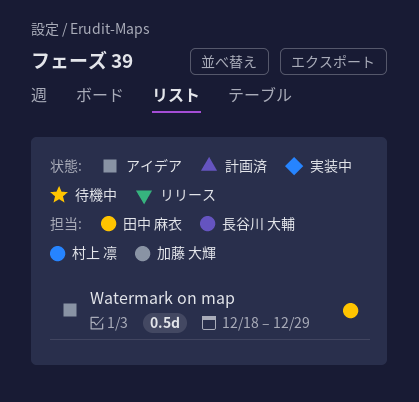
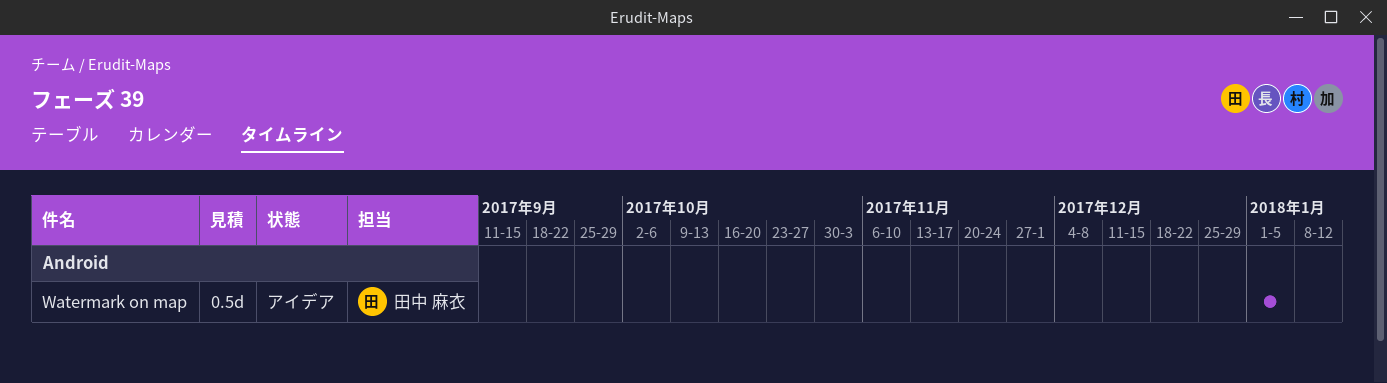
Watermark on map, start: Dec 18 -> Jan 1
Watermark on map, due: Dec 29 -> Jan 5

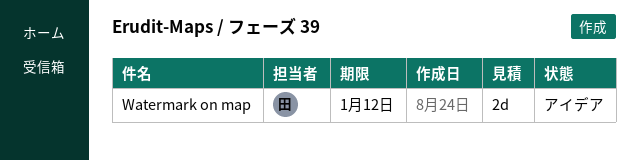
Watermark on map, estimate: 0.5d -> 2d
Watermark on map, due: Jan 5 -> Jan 12

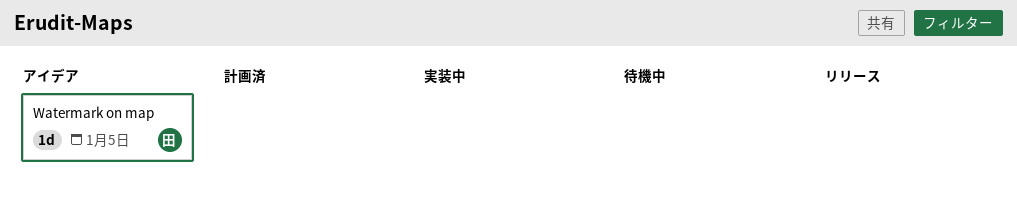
Watermark on map, estimate: 2d -> 1d
Watermark on map, due: Jan 12 -> Jan 5

